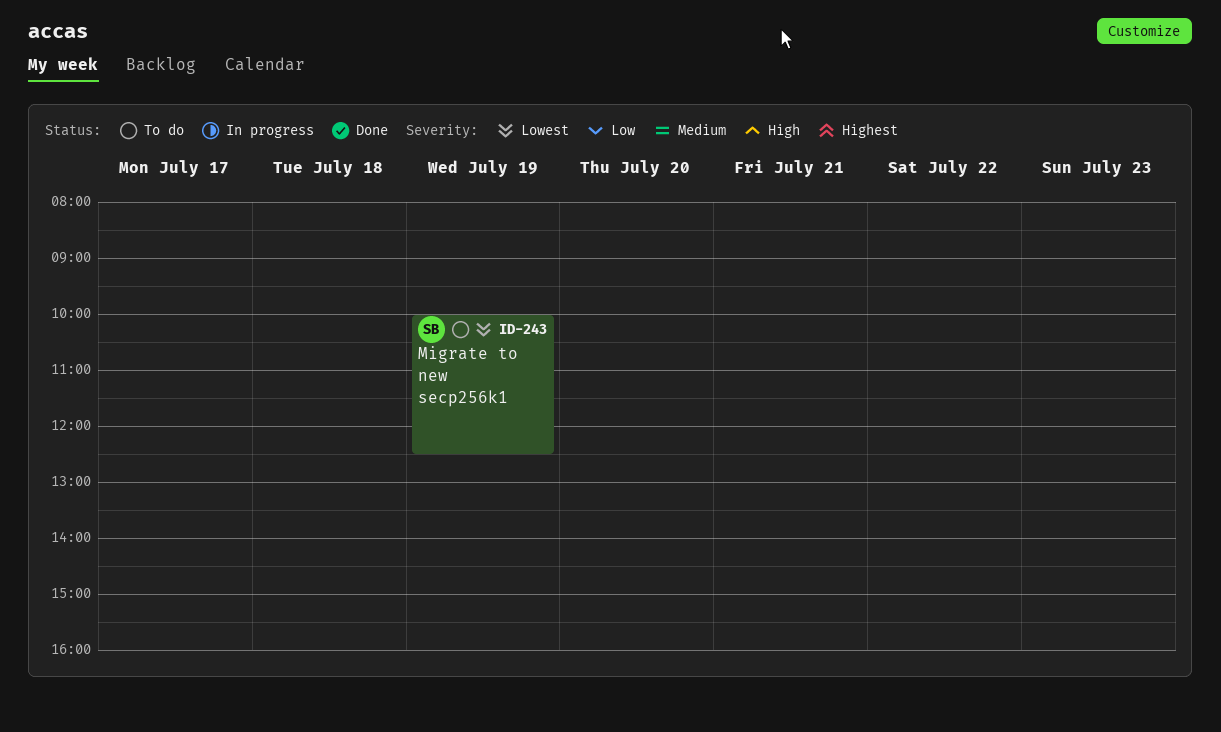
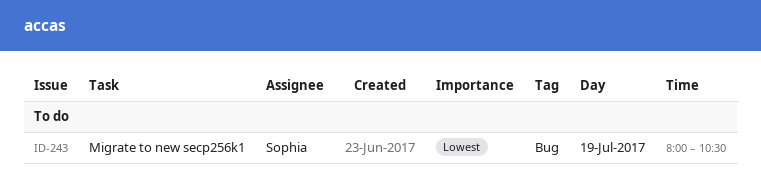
ID-243, begins: 10:00 -> 08:00
ID-243, ends: 12:30 -> 10:30

